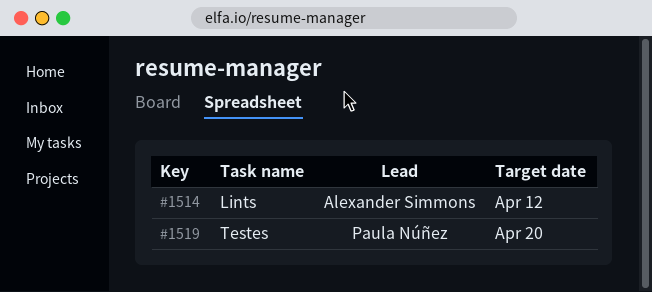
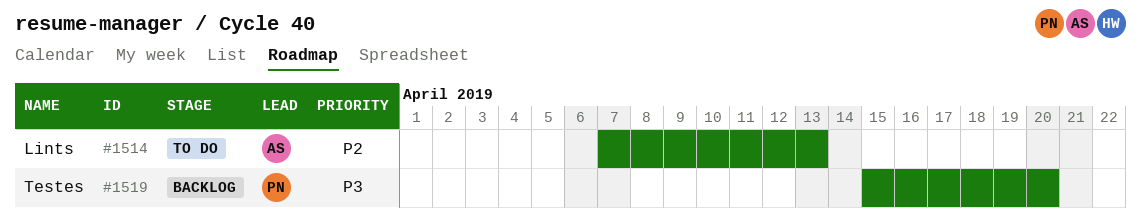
#1514, due: Apr 12 -> Apr 13

